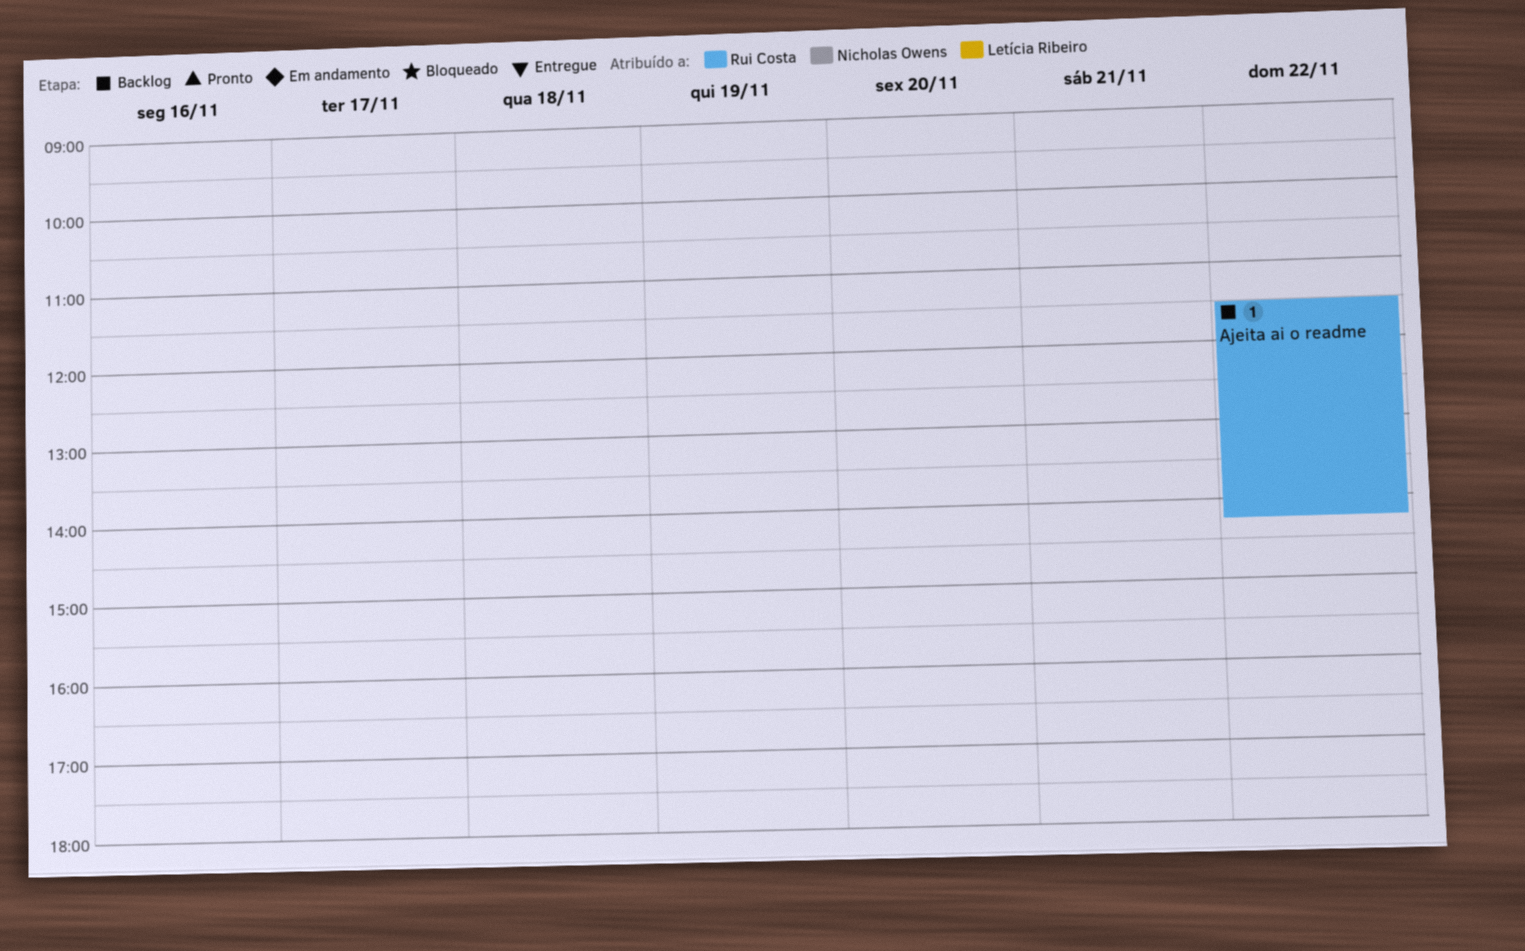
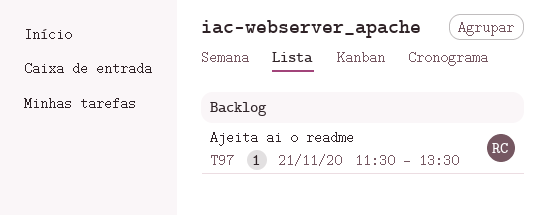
Ajeita ai o readme, day: Nov 22 -> Nov 21
Ajeita ai o readme, ends: 14:15 -> 13:30

